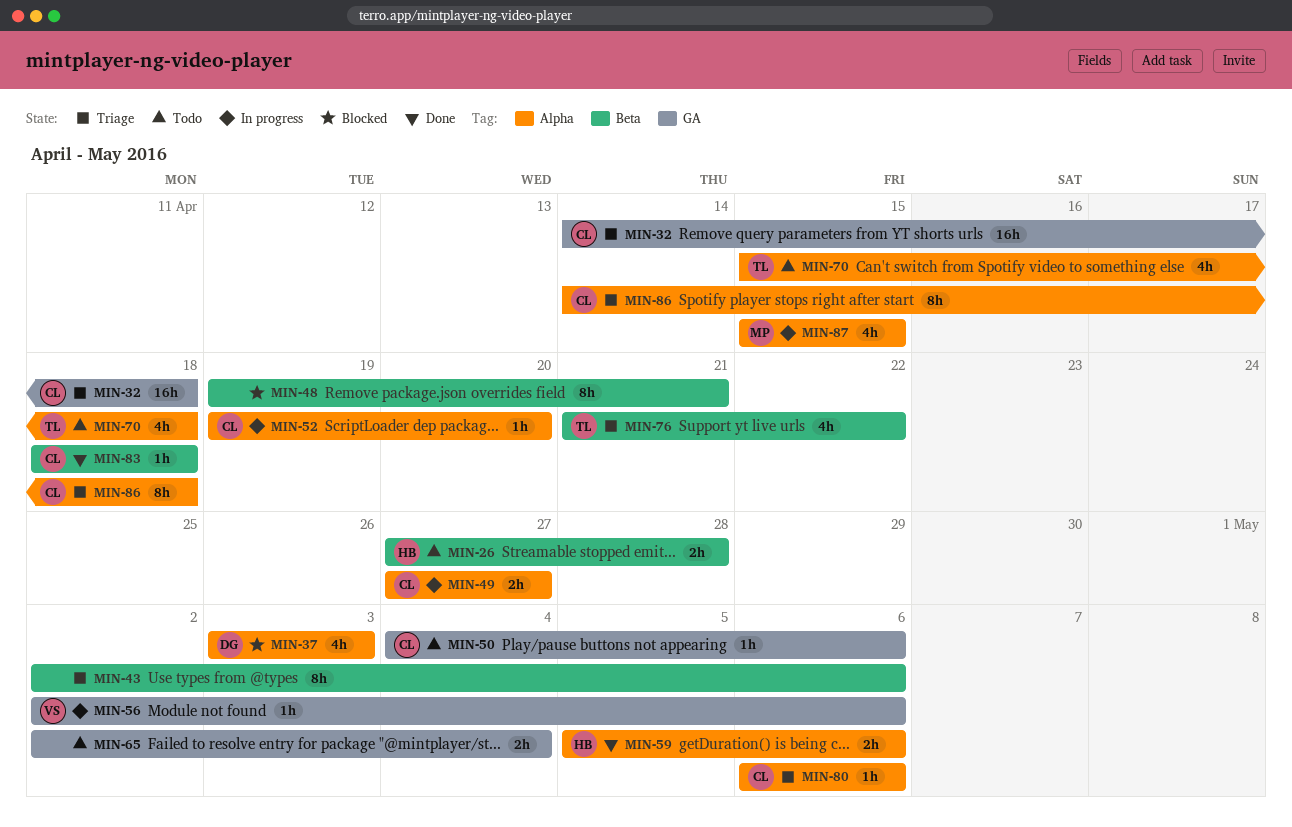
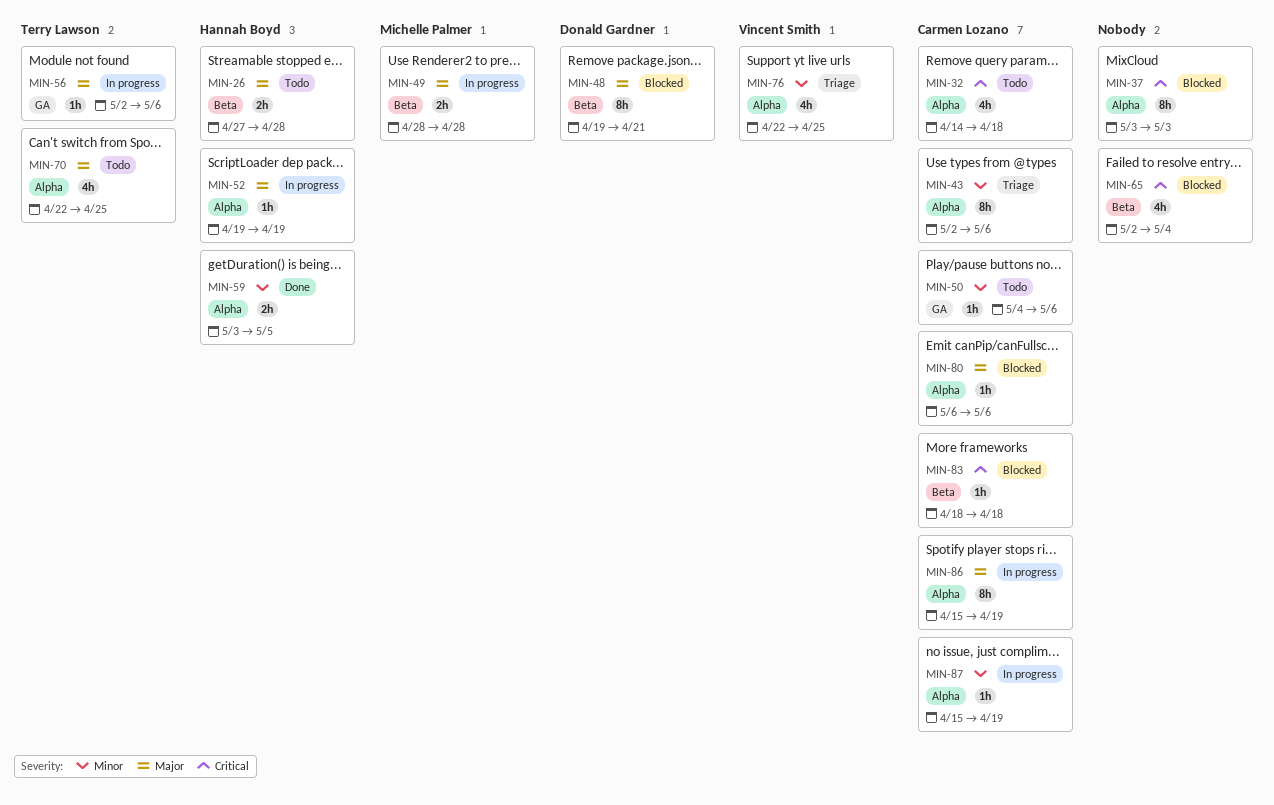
MIN-32, status: Triage -> Todo
MIN-32, label: GA -> Alpha
MIN-32, estimate: 16h -> 4h
MIN-37, owner: Donald Gardner -> none
MIN-37, estimate: 4h -> 8h
MIN-43, owner: none -> Carmen Lozano
MIN-43, label: Beta -> Alpha
MIN-48, owner: none -> Donald Gardner
MIN-49, owner: Carmen Lozano -> Michelle Palmer
MIN-49, label: Alpha -> Beta
MIN-49, start: Apr 27 -> Apr 28
MIN-49, due: Apr 27 -> Apr 28
MIN-52, owner: Carmen Lozano -> Hannah Boyd
MIN-52, due: Apr 20 -> Apr 19
MIN-56, owner: Vincent Smith -> Terry Lawson
MIN-59, start: May 5 -> May 3
MIN-59, due: May 6 -> May 5
MIN-65, status: Todo -> Blocked
MIN-65, label: GA -> Beta
MIN-65, estimate: 2h -> 4h
MIN-70, start: Apr 15 -> Apr 22
MIN-70, due: Apr 18 -> Apr 25
MIN-76, owner: Terry Lawson -> Vincent Smith
MIN-76, label: Beta -> Alpha
MIN-76, start: Apr 21 -> Apr 22
MIN-76, due: Apr 22 -> Apr 25
MIN-80, status: Triage -> Blocked
MIN-83, status: Done -> Blocked
MIN-86, status: Triage -> In progress
MIN-86, start: Apr 14 -> Apr 15
MIN-86, due: Apr 18 -> Apr 19
MIN-87, owner: Michelle Palmer -> Carmen Lozano
MIN-87, estimate: 4h -> 1h
MIN-87, due: Apr 15 -> Apr 19

